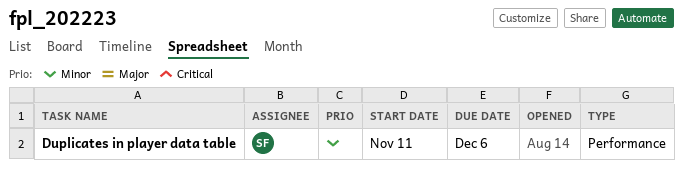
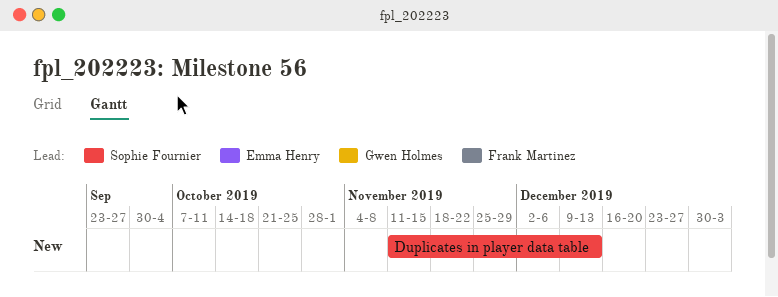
Duplicates in player data table, due: Dec 6 -> Dec 13

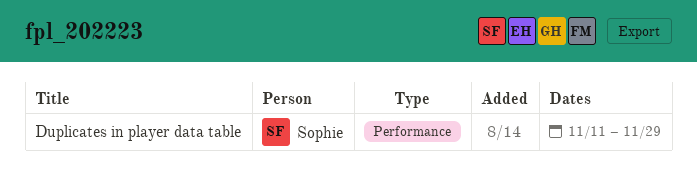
Duplicates in player data table, due: Dec 13 -> Nov 29

